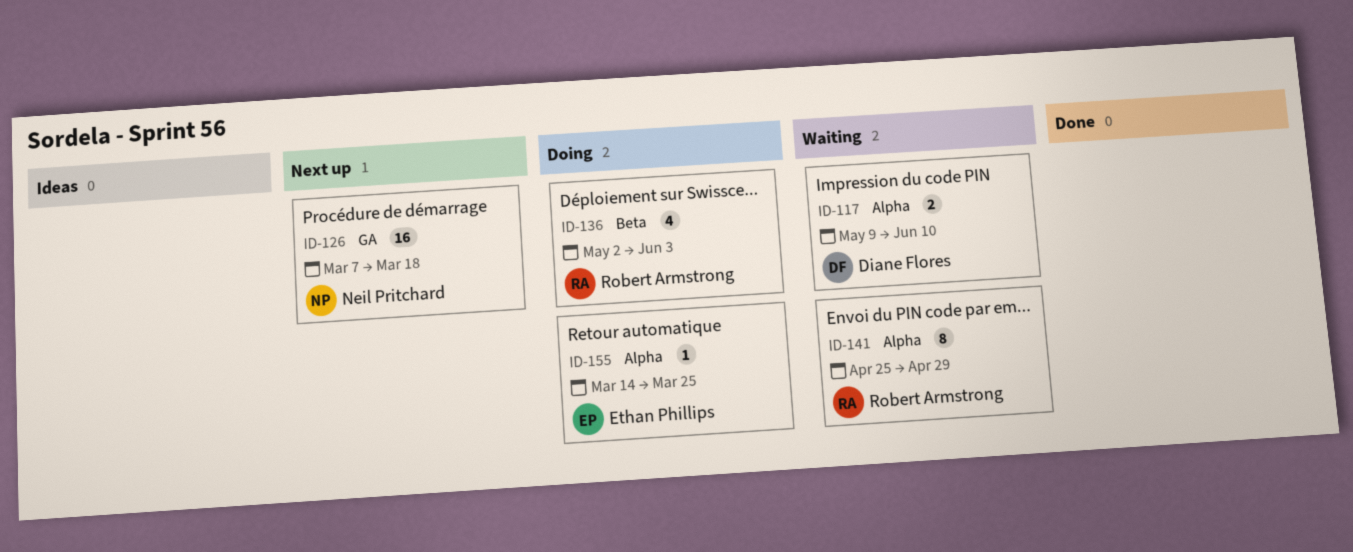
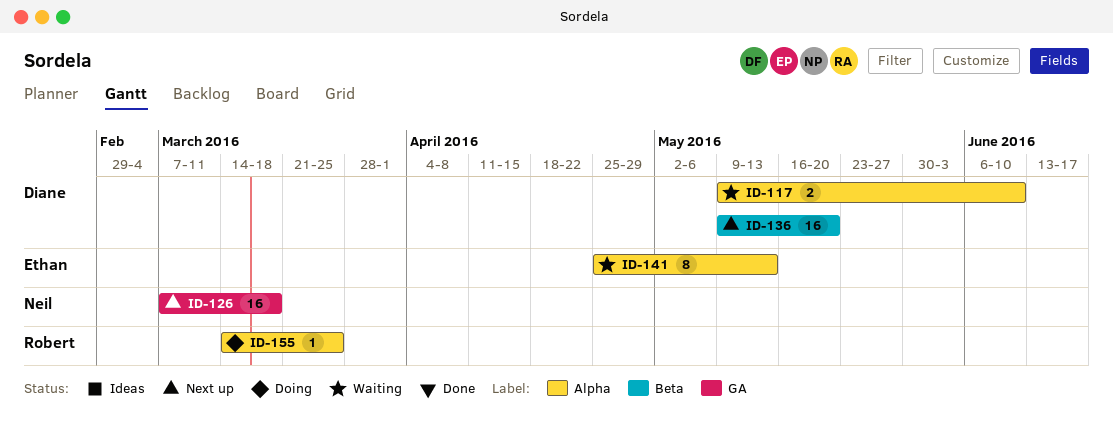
ID-136, status: Doing -> Next up
ID-136, owner: Robert Armstrong -> Diane Flores
ID-136, estimate: 4 -> 16
ID-136, start: May 2 -> May 9
ID-136, due: Jun 3 -> May 20
ID-141, owner: Robert Armstrong -> Ethan Phillips
ID-141, due: Apr 29 -> May 13
ID-155, owner: Ethan Phillips -> Robert Armstrong

